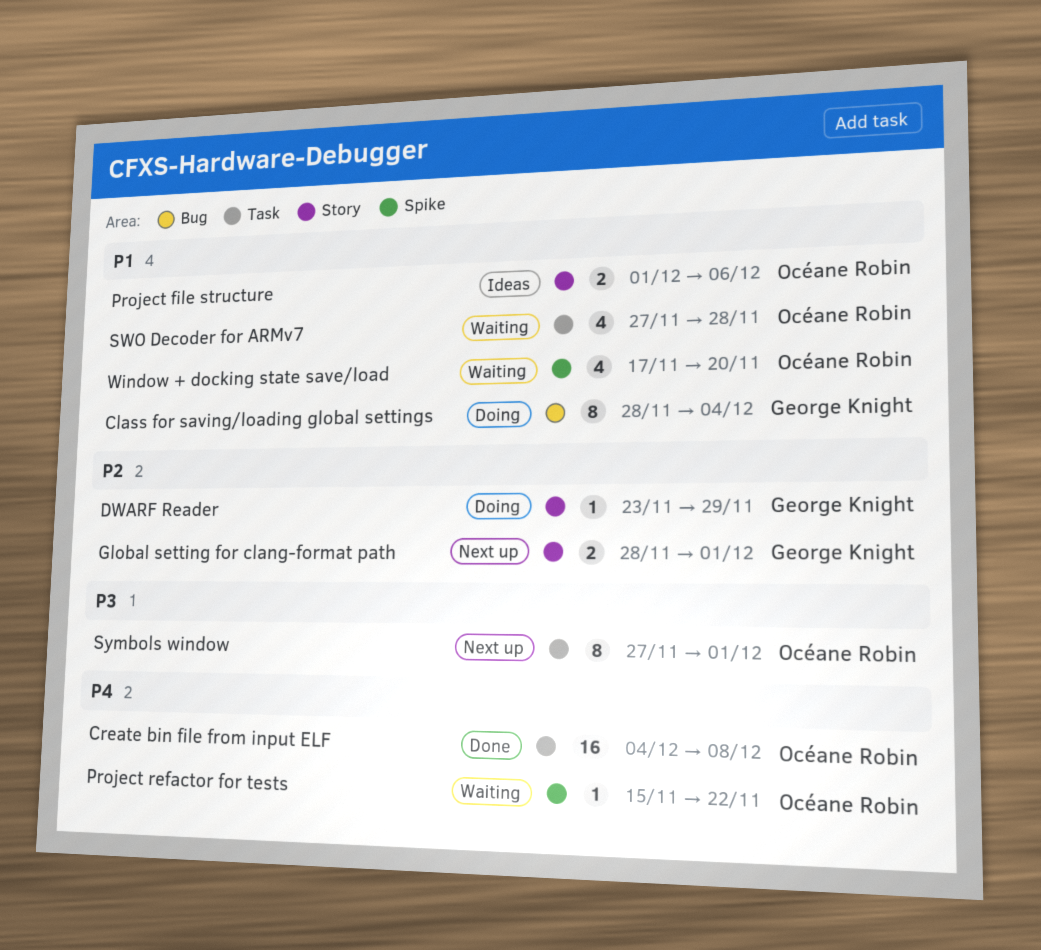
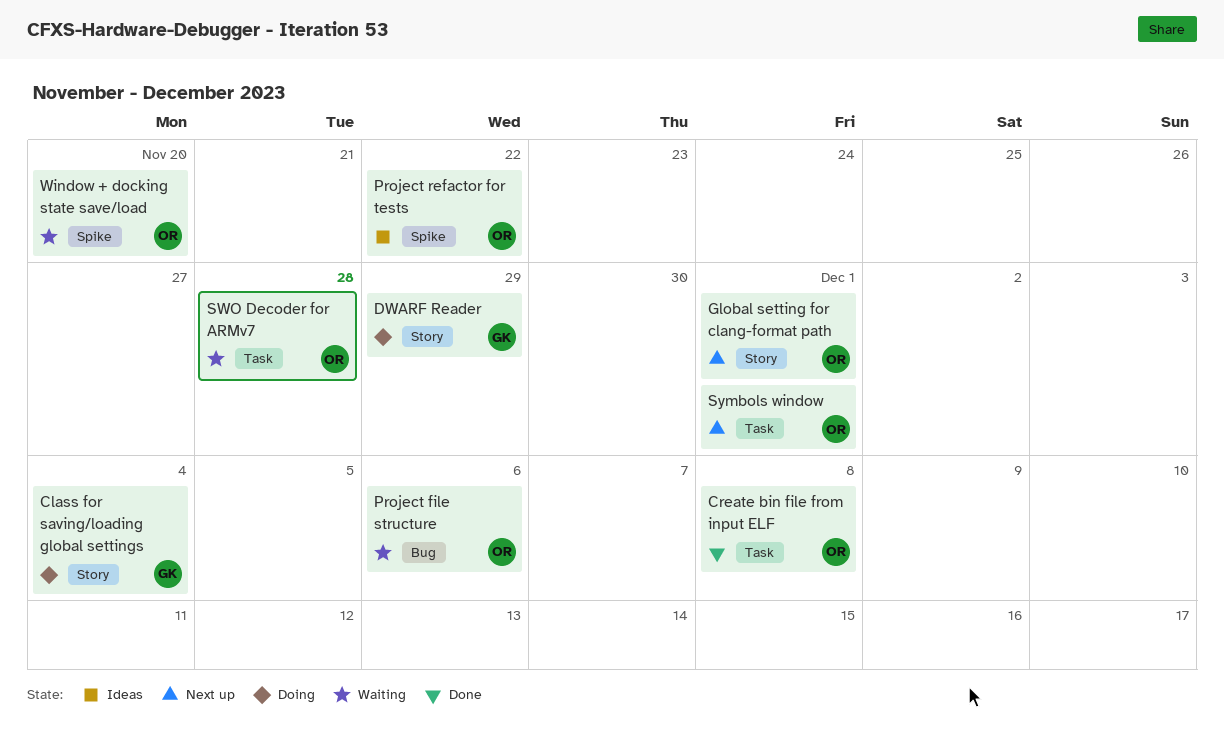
Class for saving/loading global settings, label: Bug -> Story
Global setting for clang-format path, owner: George Knight -> Océane Robin
Project file structure, status: Ideas -> Waiting
Project file structure, label: Story -> Bug
Project refactor for tests, status: Waiting -> Ideas

